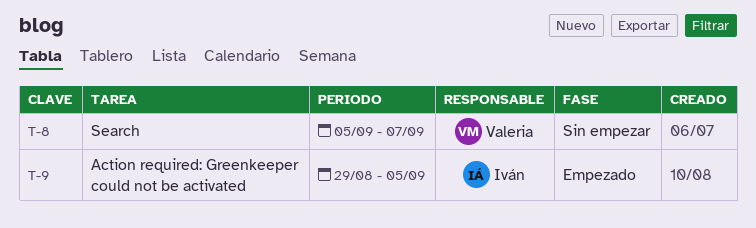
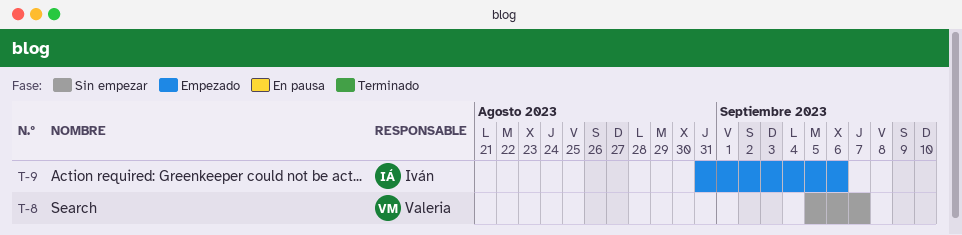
T-9, start: Aug 29 -> Aug 31
T-9, due: Sep 5 -> Sep 6

